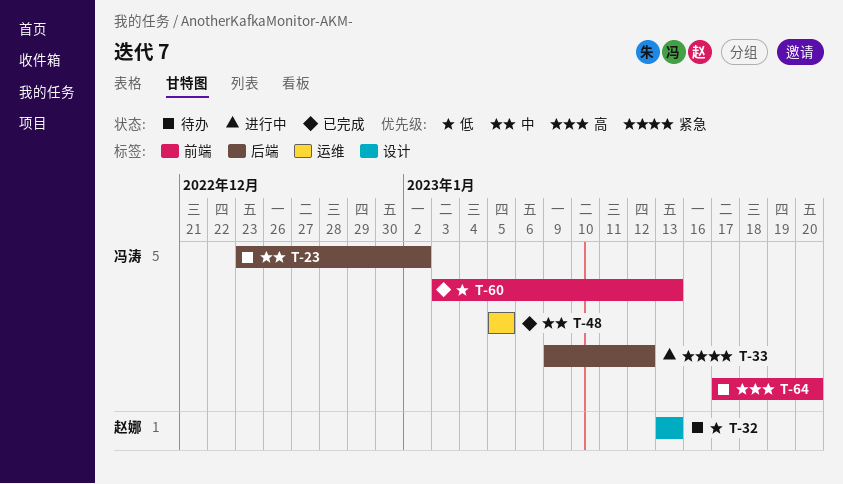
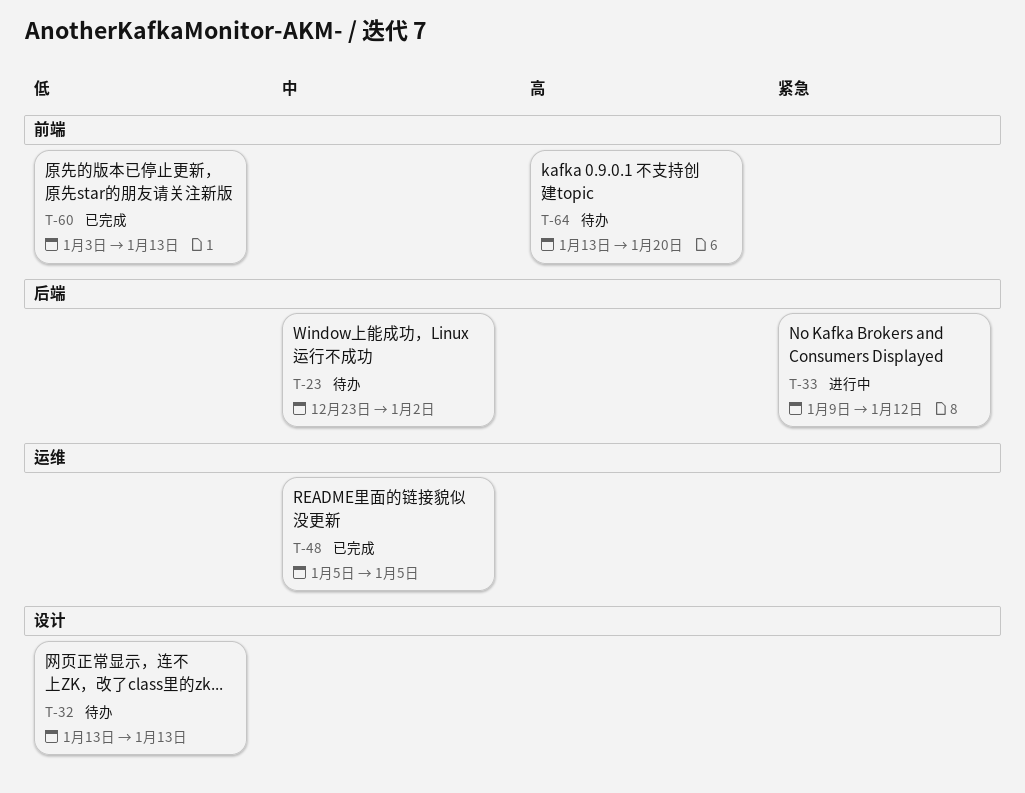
T-64, start: Jan 17 -> Jan 13

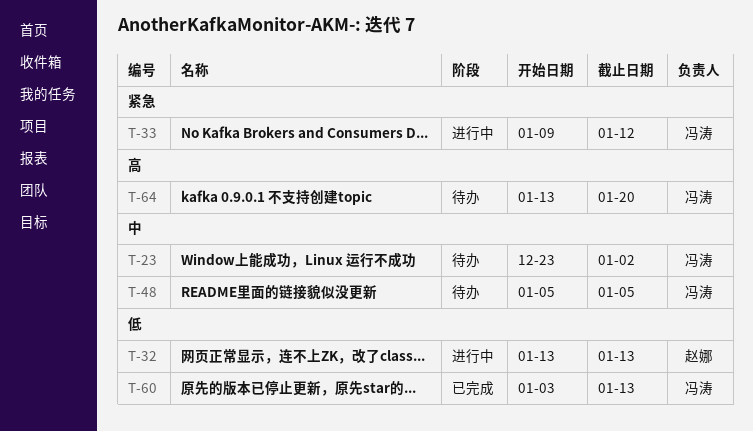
T-32, status: 待办 -> 进行中
T-48, status: 已完成 -> 待办

